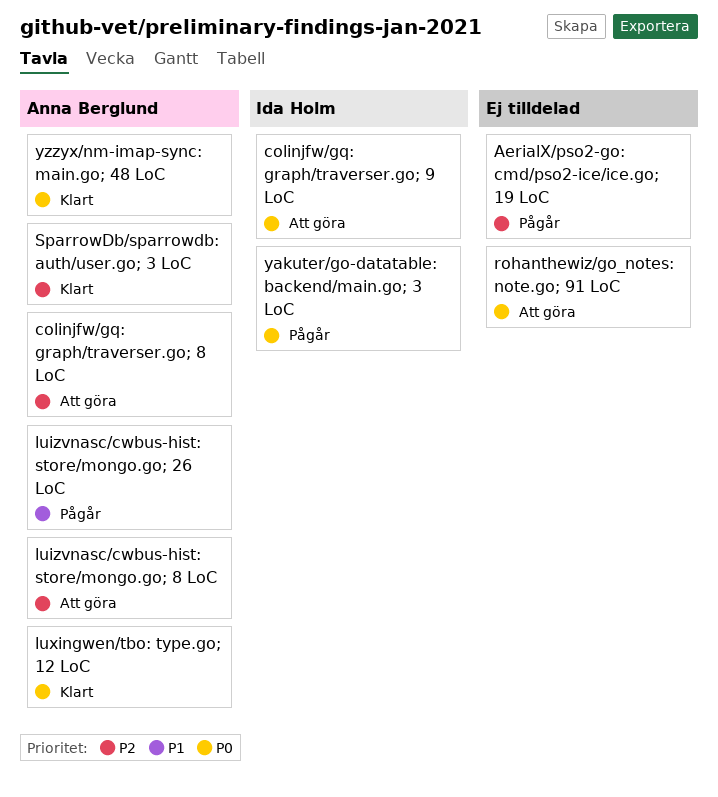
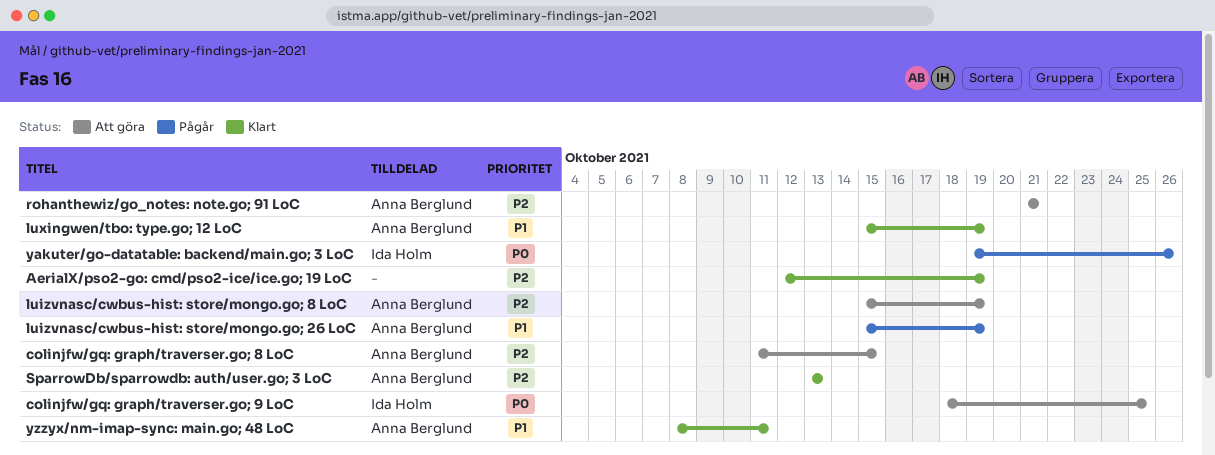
AerialX/pso2-go: cmd/pso2-ice/ice.go; 19 LoC, status: Pågår -> Klart
luxingwen/tbo: type.go; 12 LoC, priority: P0 -> P1
rohanthewiz/go_notes: note.go; 91 LoC, owner: none -> Anna Berglund
rohanthewiz/go_notes: note.go; 91 LoC, priority: P0 -> P2
yzzyx/nm-imap-sync: main.go; 48 LoC, priority: P0 -> P1

